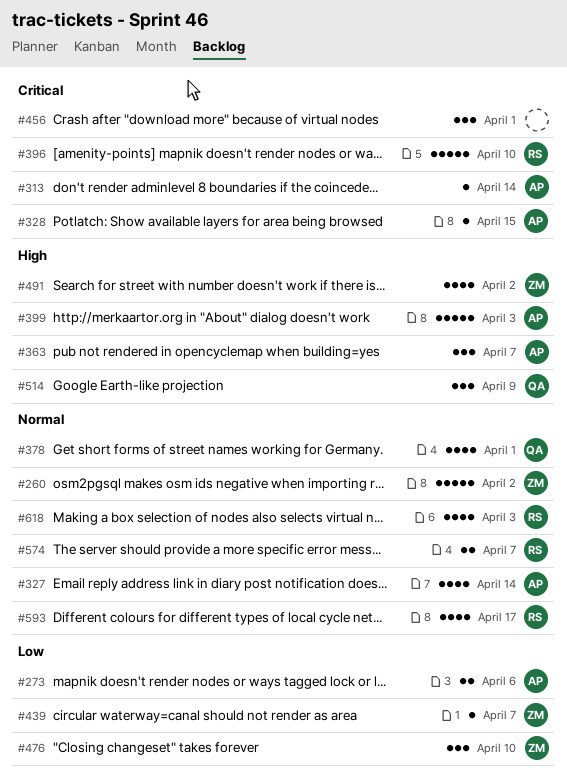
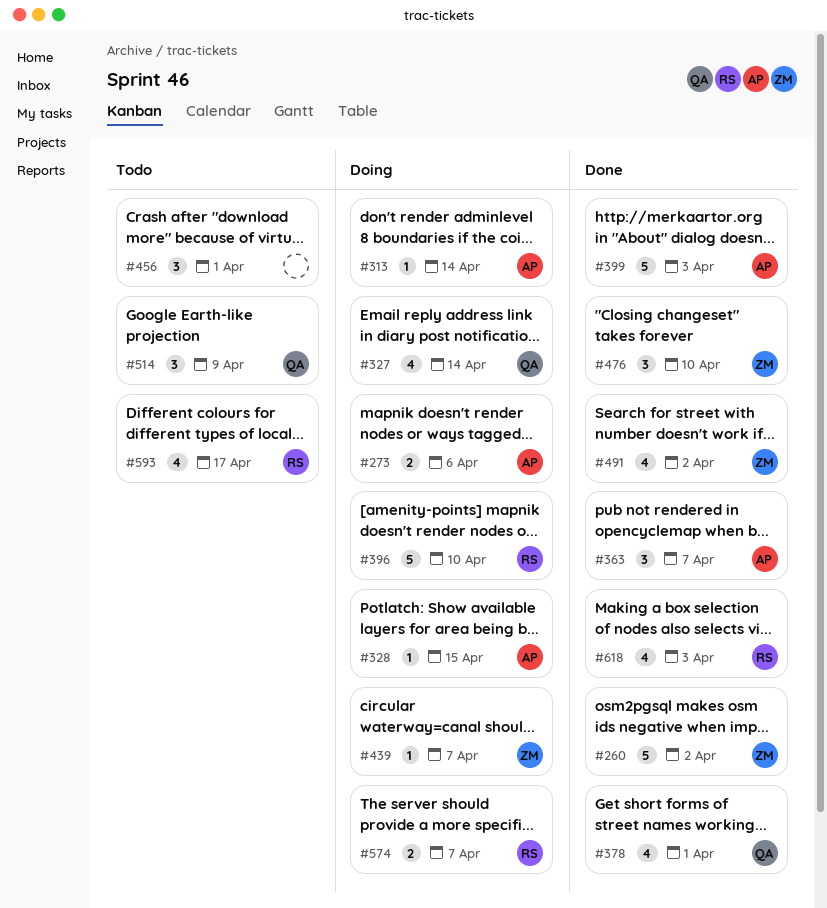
#327, owner: AP -> QA

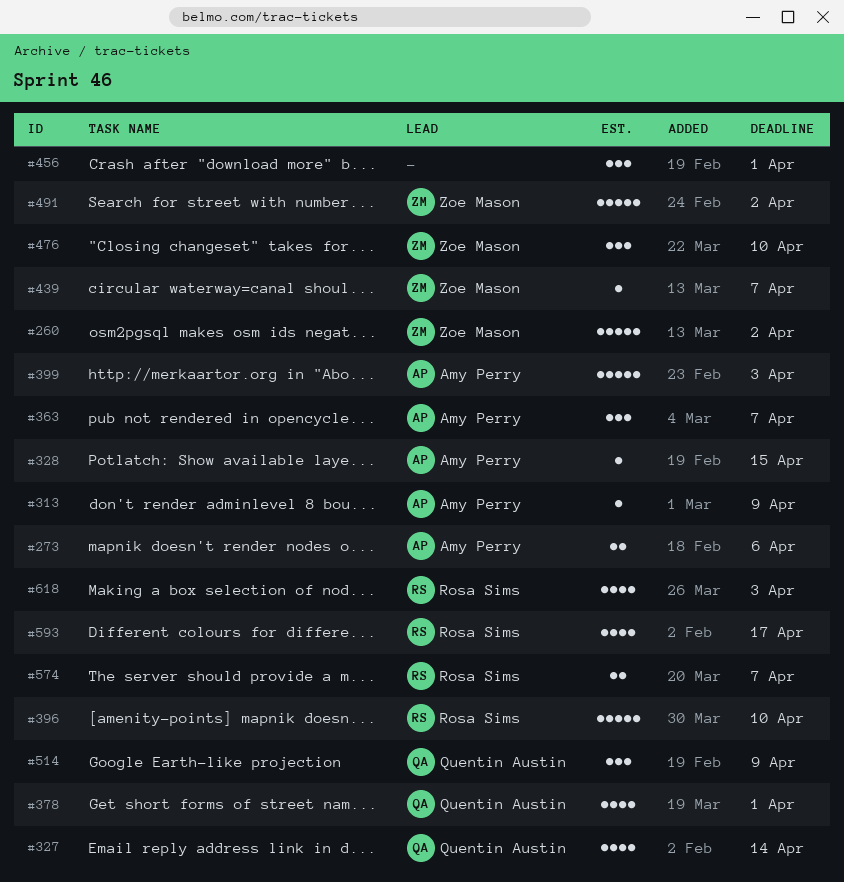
#313, due: Apr 14 -> Apr 9
#491, estimate: 4 -> 5

